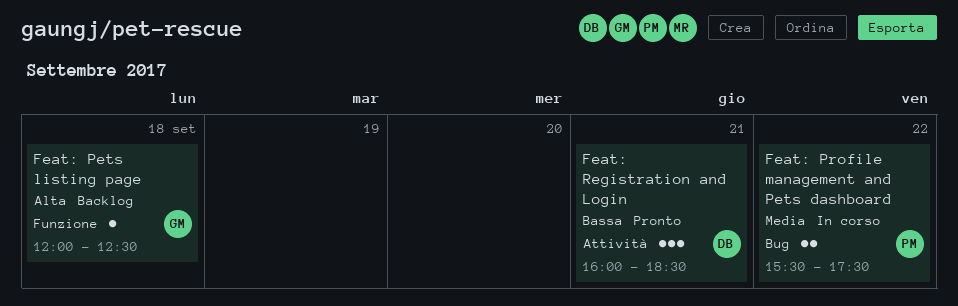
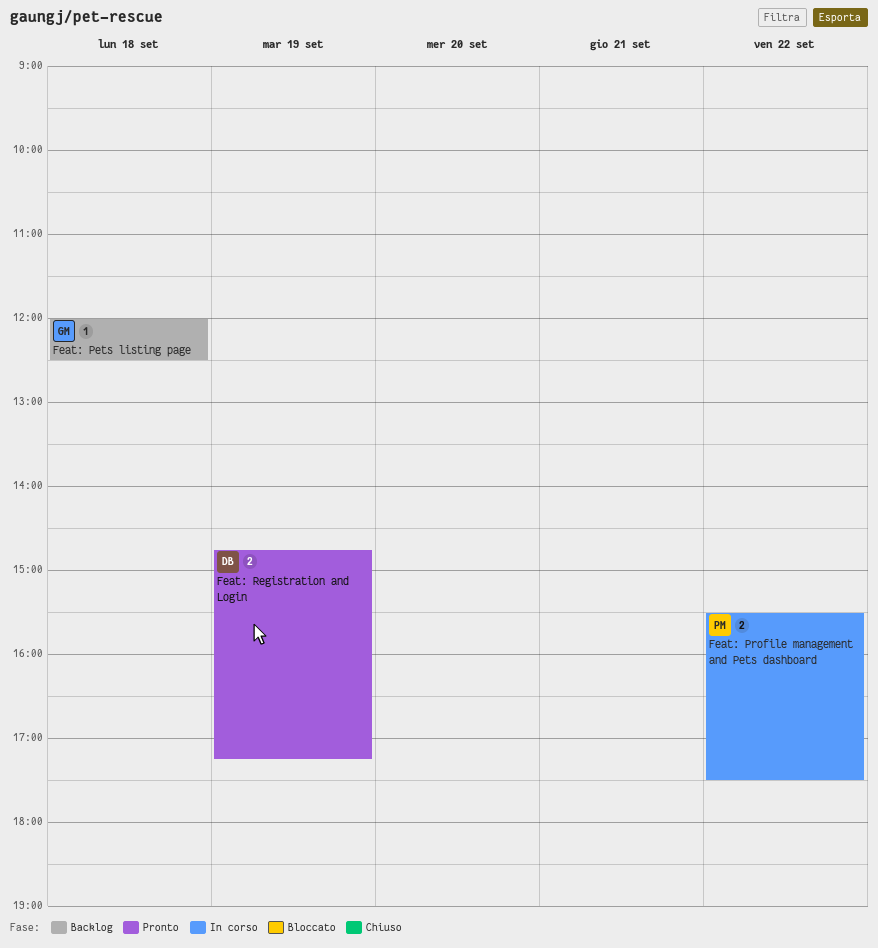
Feat: Registration and Login, estimate: 3 -> 2
Feat: Registration and Login, day: Sep 21 -> Sep 19
Feat: Registration and Login, begins: 16:00 -> 14:45
Feat: Registration and Login, ends: 18:30 -> 17:15

